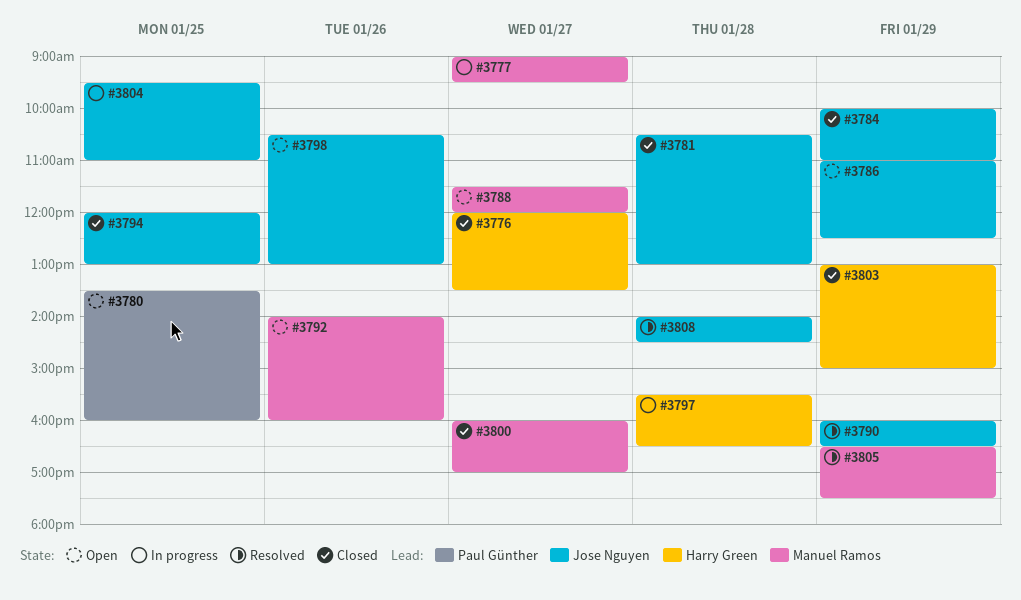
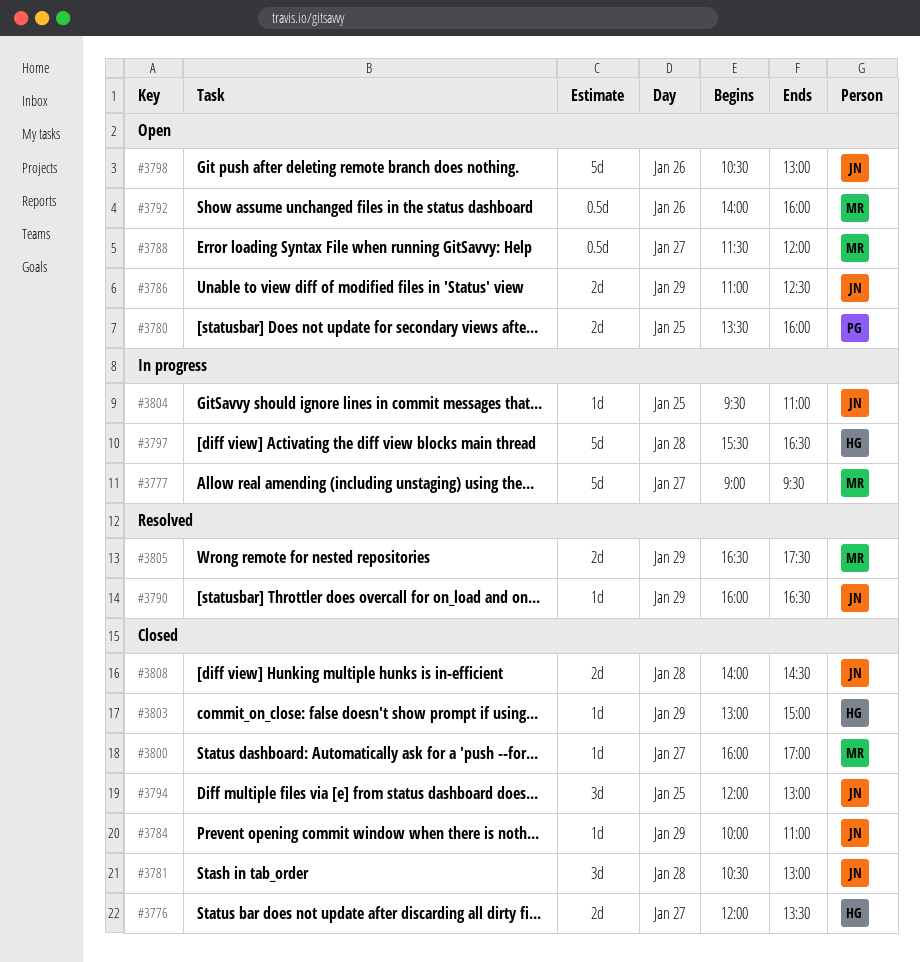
#3808, status: Resolved -> Closed

